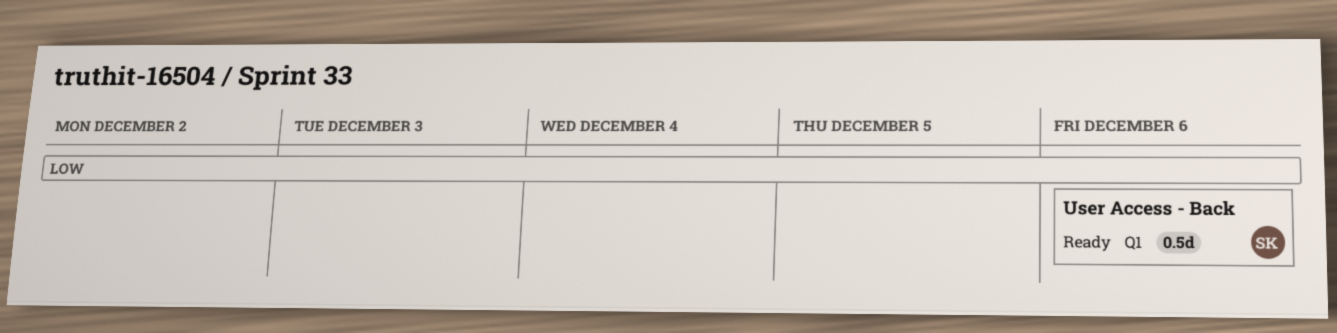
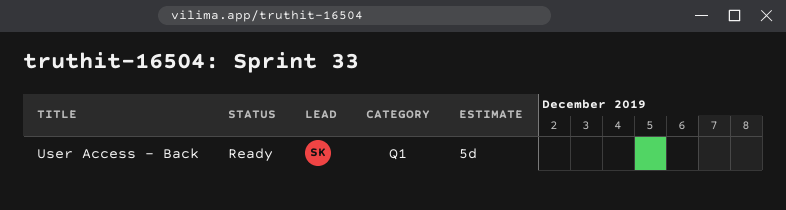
User Access - Back, estimate: 0.5d -> 5d
User Access - Back, due: Dec 6 -> Dec 5

